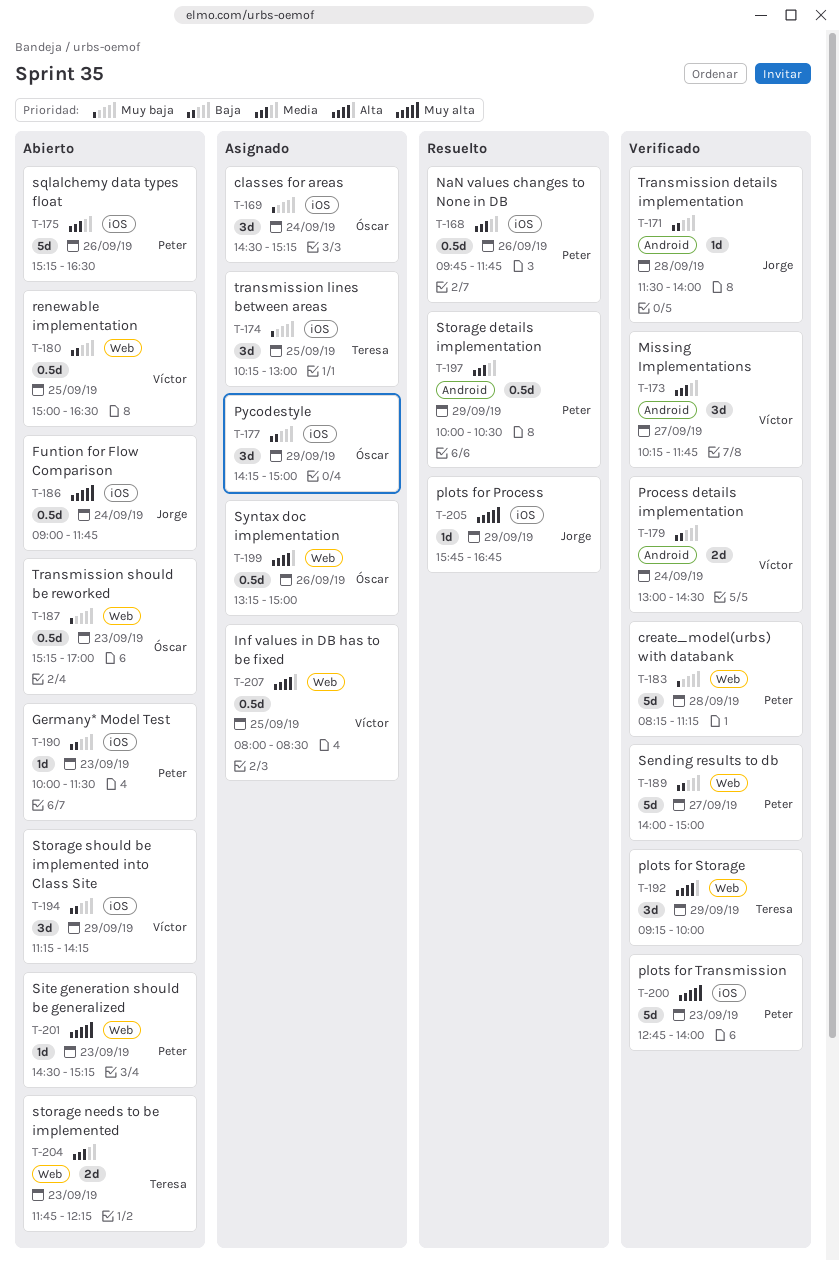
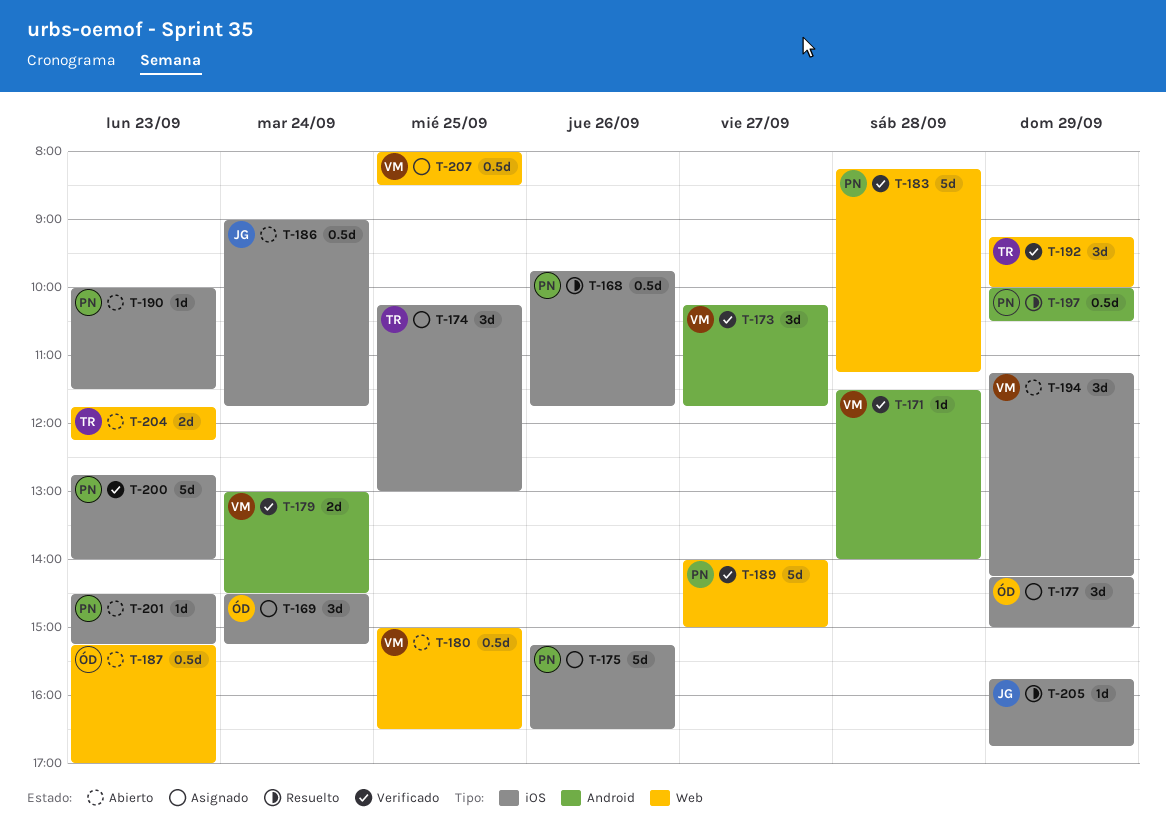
T-171, owner: Jorge -> Víctor
T-175, status: Abierto -> Asignado
T-199: present -> none
T-201, label: Web -> iOS

